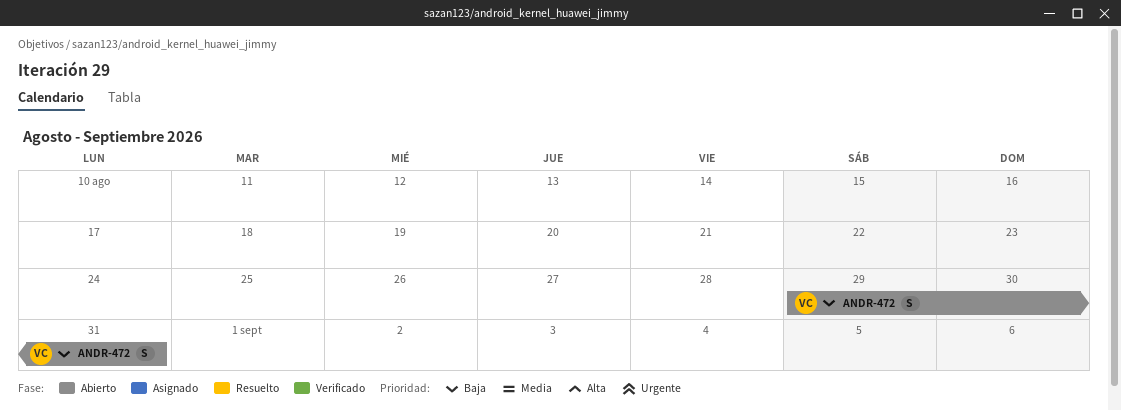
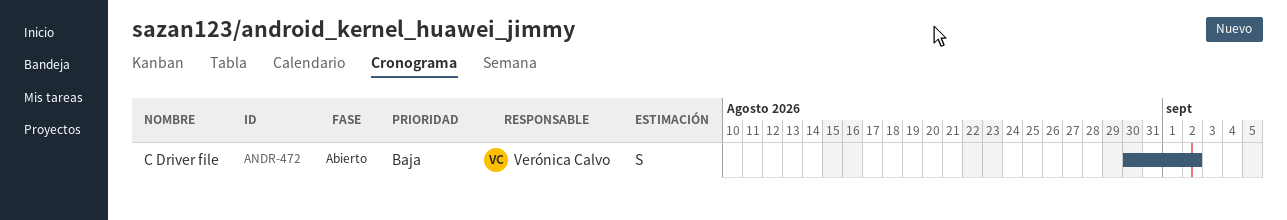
ANDR-472, start: Aug 29 -> Aug 30
ANDR-472, due: Aug 31 -> Sep 2

